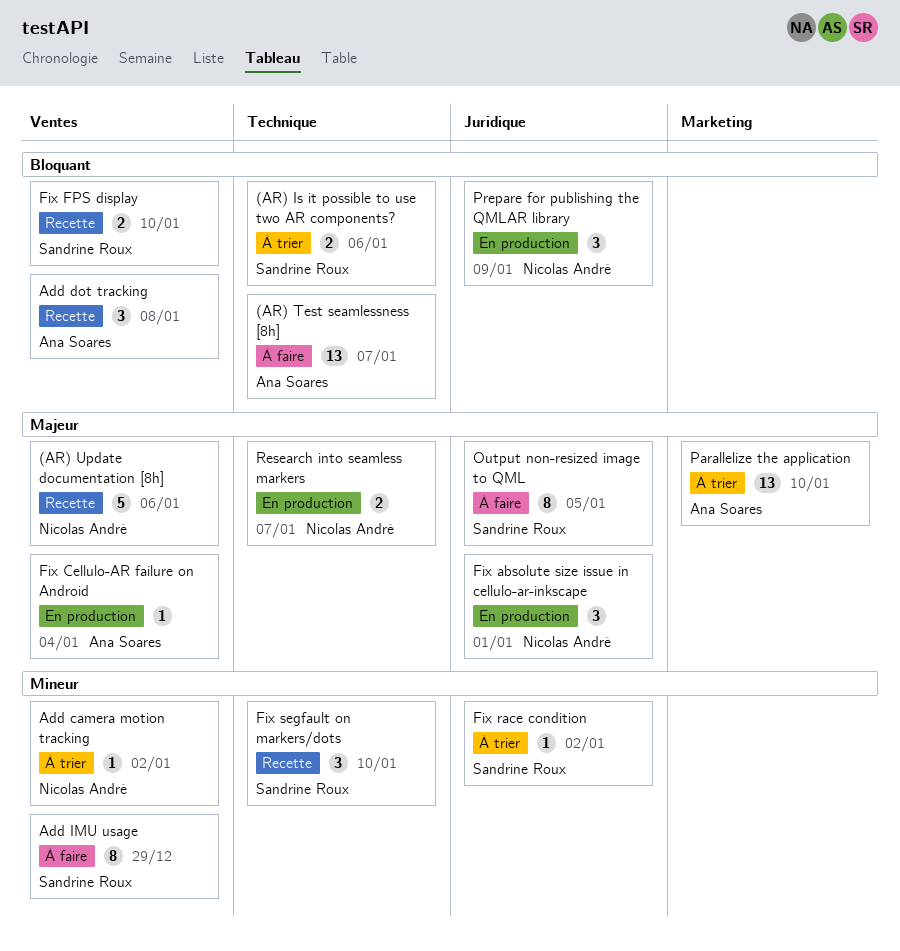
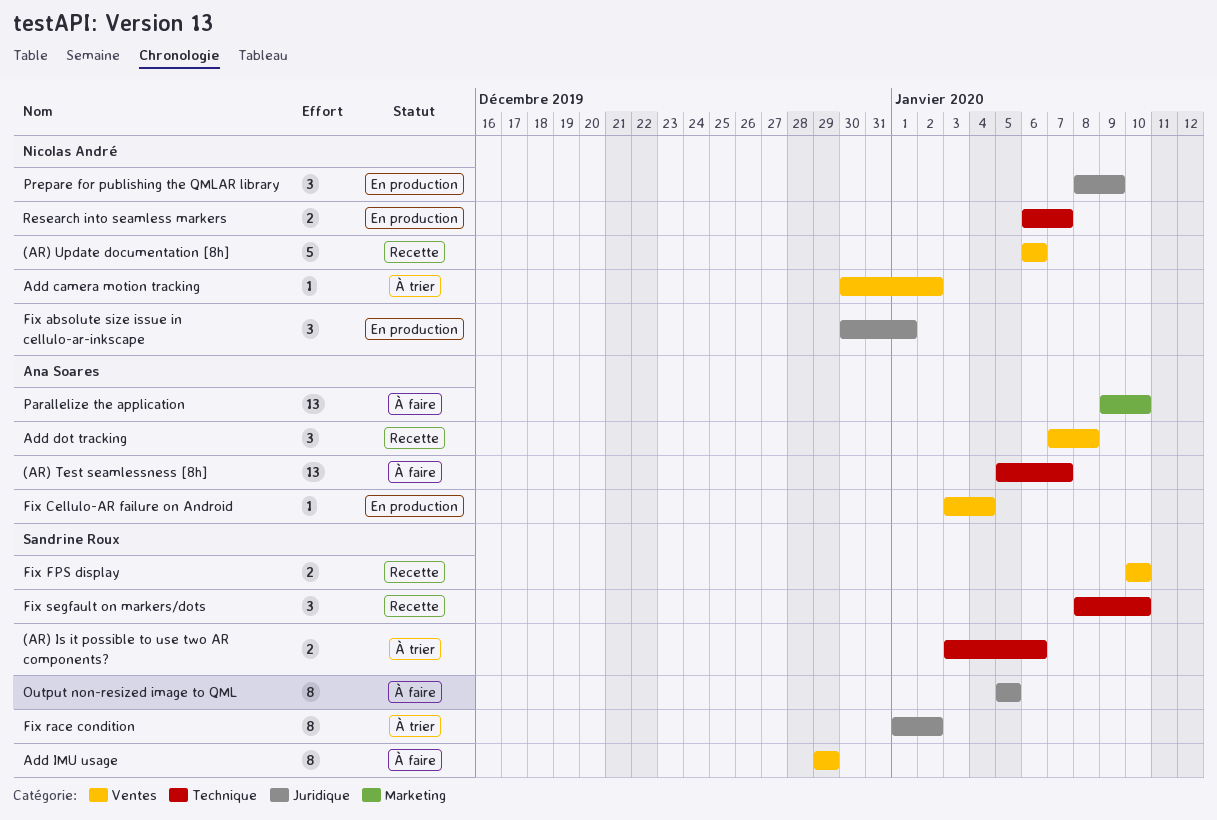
Fix race condition, estimate: 1 -> 8
Parallelize the application, status: À trier -> À faire

